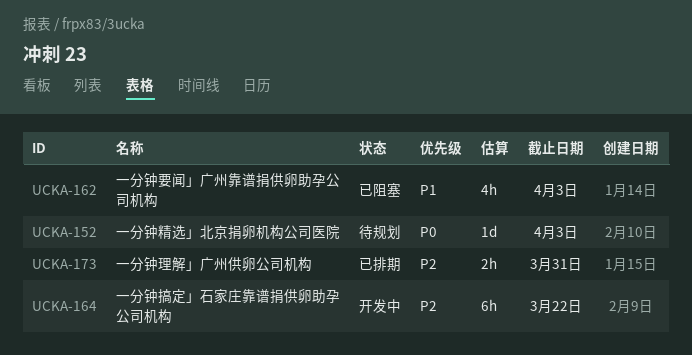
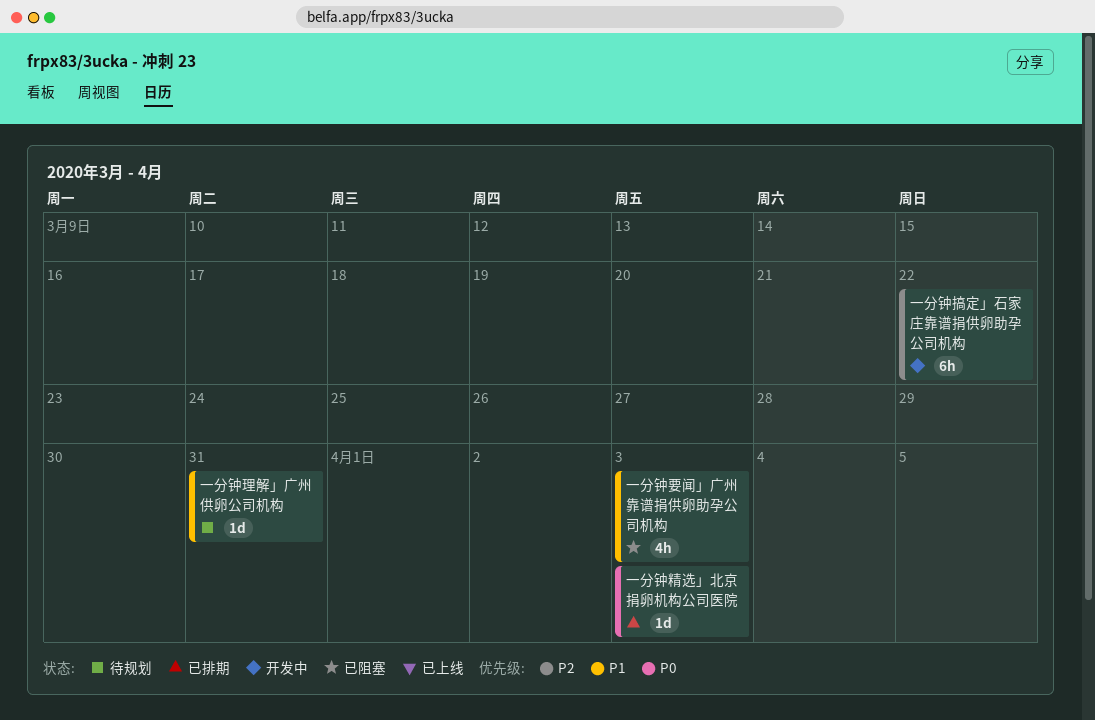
一分钟理解」广州供卵公司机构, status: 已排期 -> 待规划
一分钟理解」广州供卵公司机构, priority: P2 -> P1
一分钟理解」广州供卵公司机构, estimate: 2h -> 1d
一分钟精选」北京捐卵机构公司医院, status: 待规划 -> 已排期

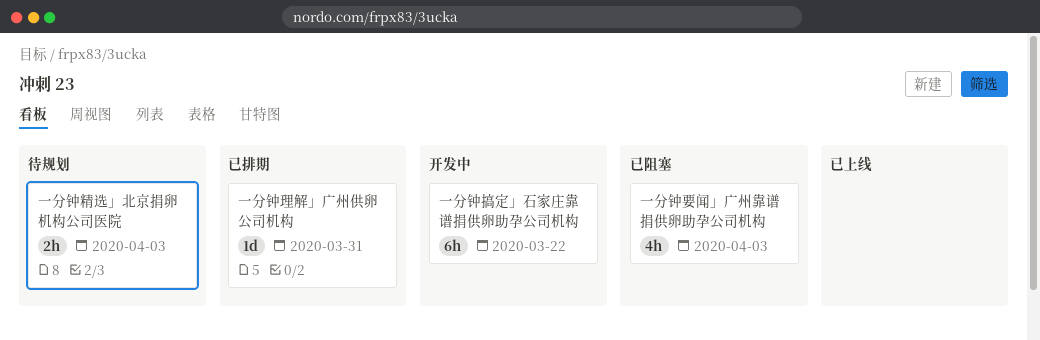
一分钟理解」广州供卵公司机构, status: 待规划 -> 已排期
一分钟精选」北京捐卵机构公司医院, status: 已排期 -> 待规划
一分钟精选」北京捐卵机构公司医院, estimate: 1d -> 2h

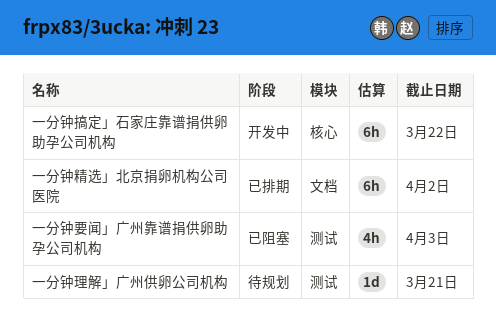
一分钟理解」广州供卵公司机构, status: 已排期 -> 待规划
一分钟理解」广州供卵公司机构, due: Mar 31 -> Mar 21
一分钟精选」北京捐卵机构公司医院, status: 待规划 -> 已排期
一分钟精选」北京捐卵机构公司医院, estimate: 2h -> 6h
一分钟精选」北京捐卵机构公司医院, due: Apr 3 -> Apr 2

